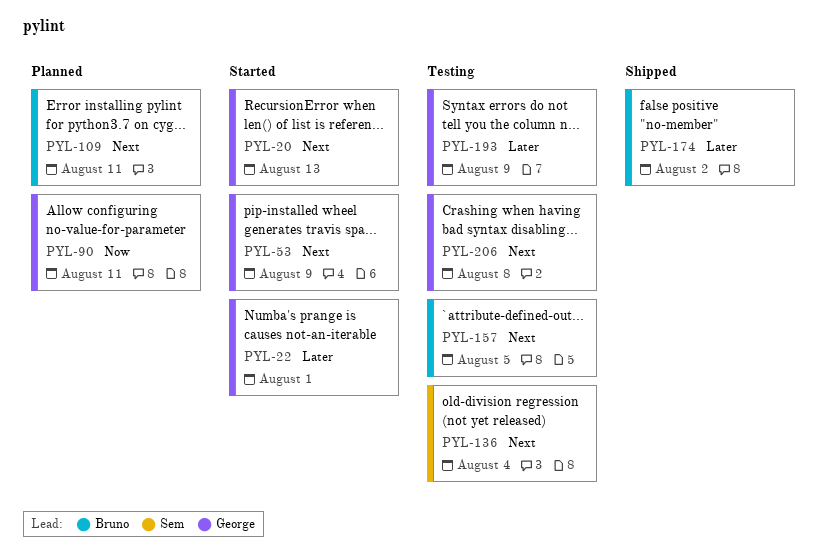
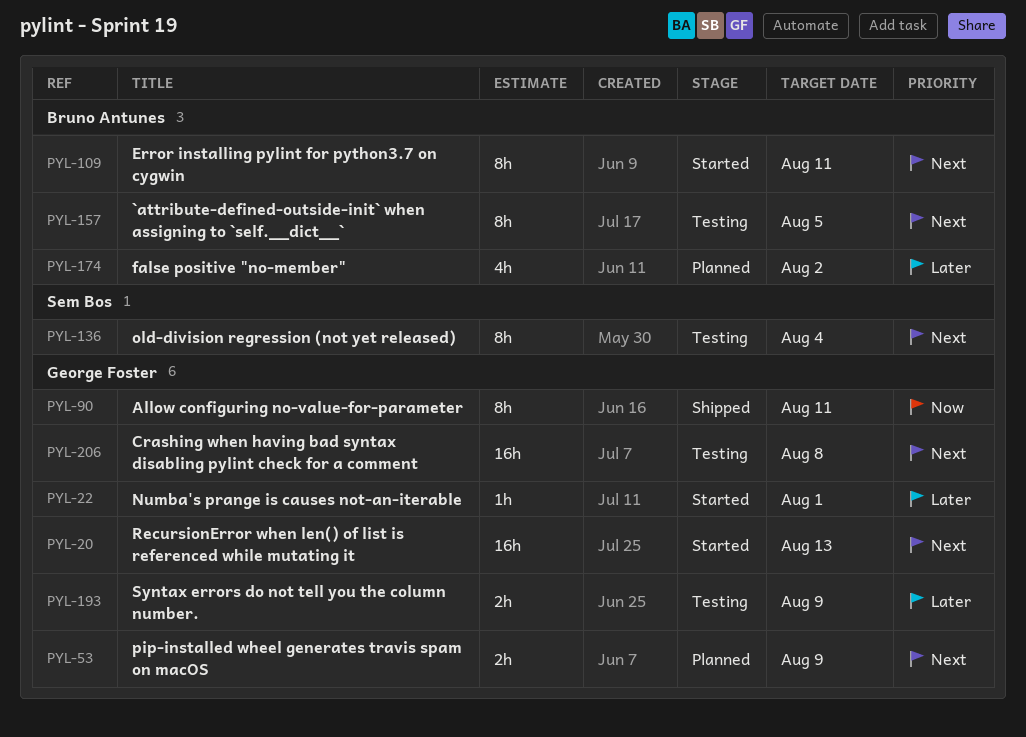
PYL-53, status: Started -> Planned
PYL-90, status: Planned -> Shipped
PYL-109, status: Planned -> Started
PYL-174, status: Shipped -> Planned

